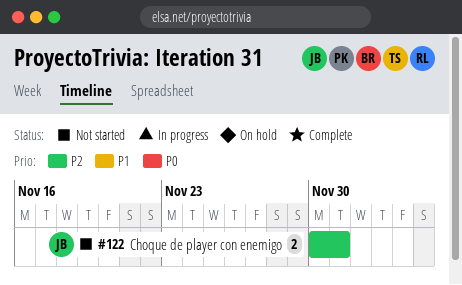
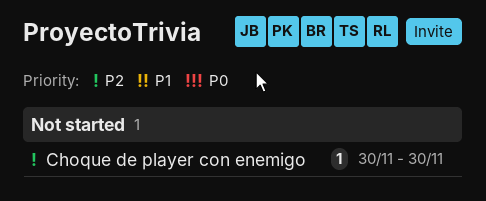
Choque de player con enemigo, estimate: 2 -> 1
Choque de player con enemigo, due: Dec 1 -> Nov 30

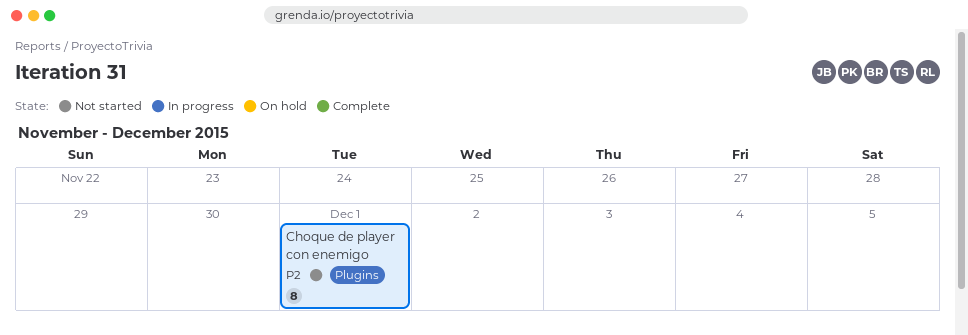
Choque de player con enemigo, estimate: 1 -> 8
Choque de player con enemigo, due: Nov 30 -> Dec 1

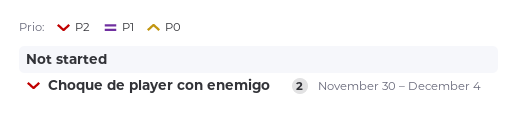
Choque de player con enemigo, estimate: 8 -> 2
Choque de player con enemigo, due: Dec 1 -> Dec 4

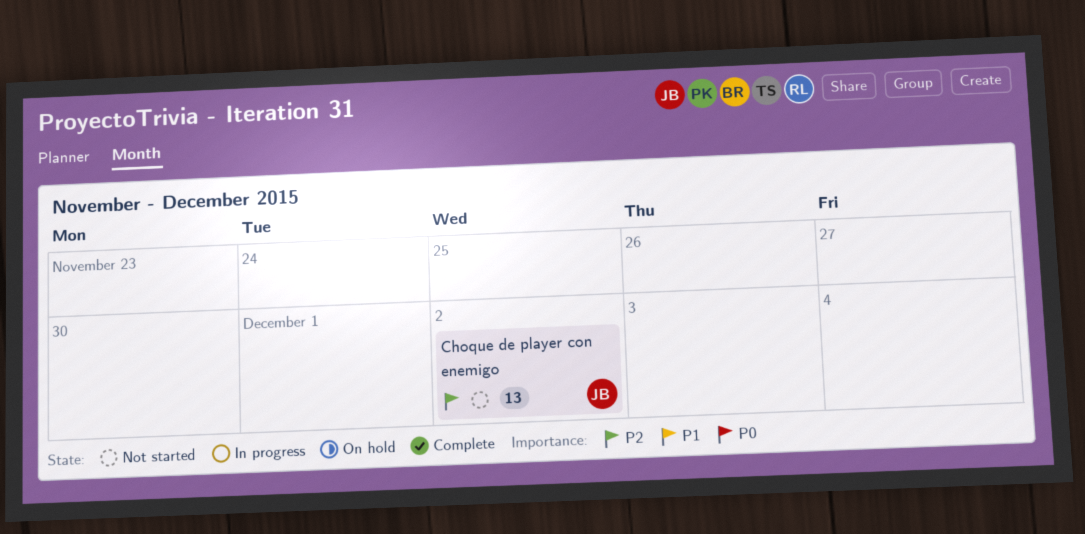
Choque de player con enemigo, estimate: 2 -> 13
Choque de player con enemigo, due: Dec 4 -> Dec 2

